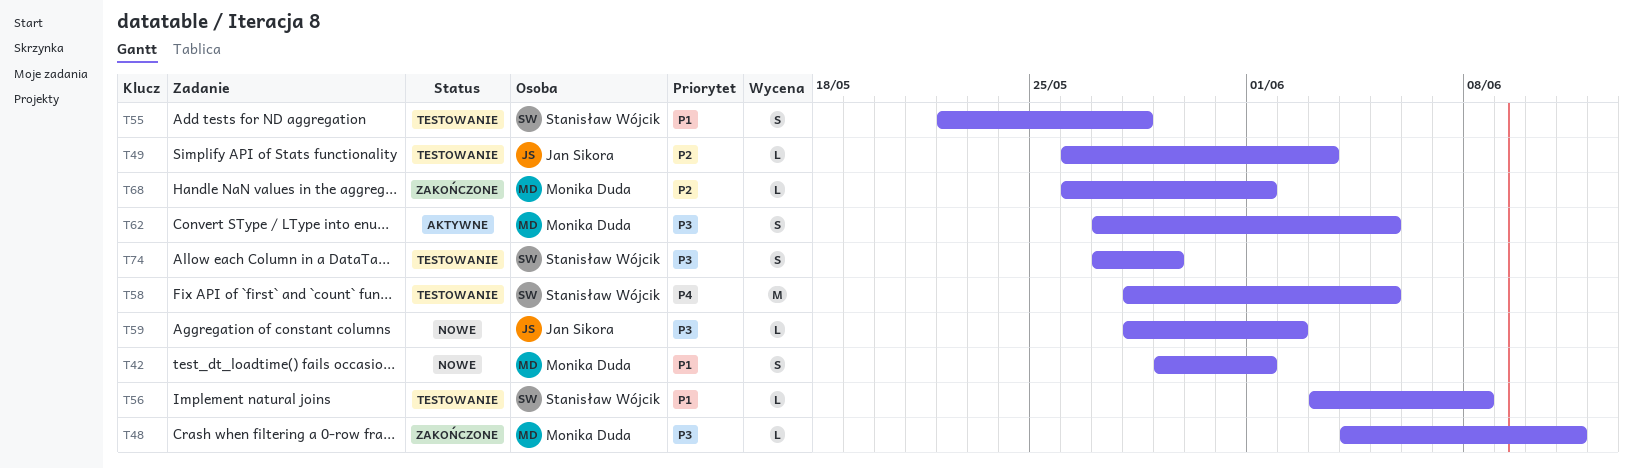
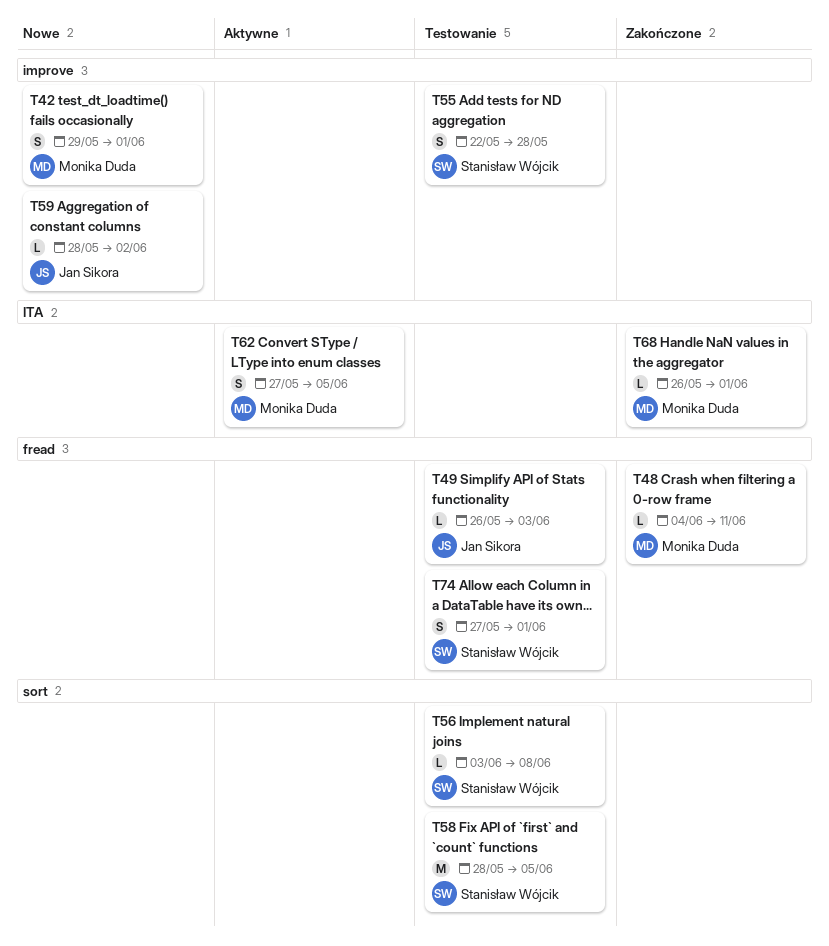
T74, due: May 29 -> Jun 1

